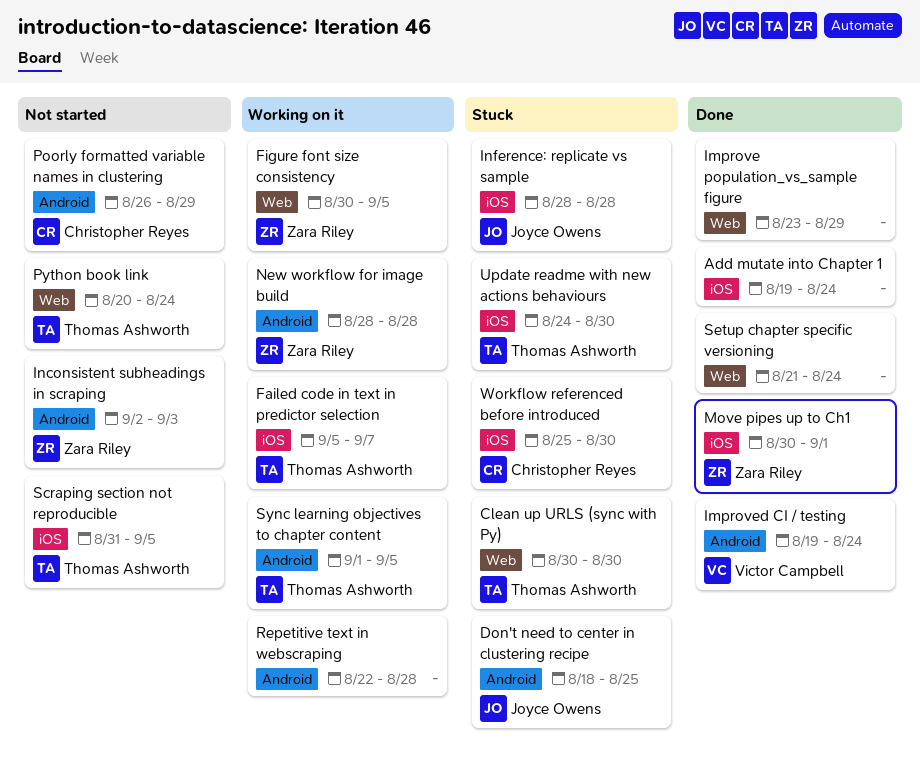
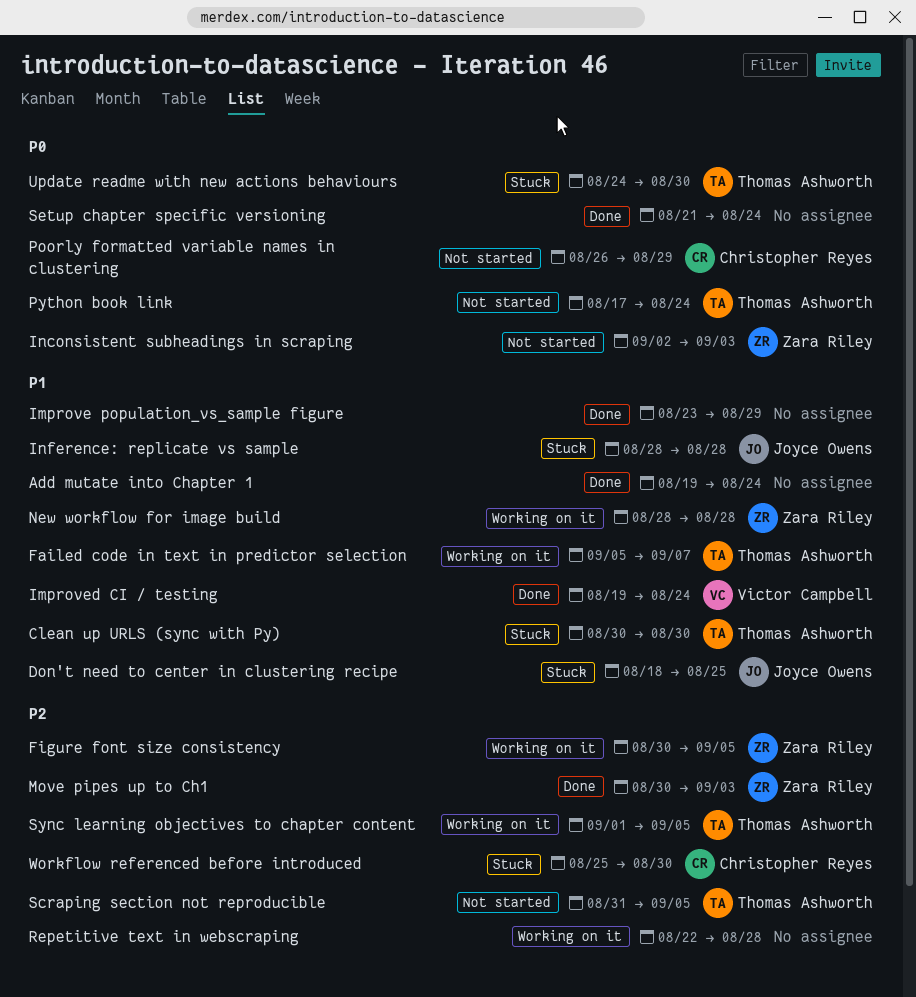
Move pipes up to Ch1, due: Sep 1 -> Sep 3
Python book link, start: Aug 20 -> Aug 17

